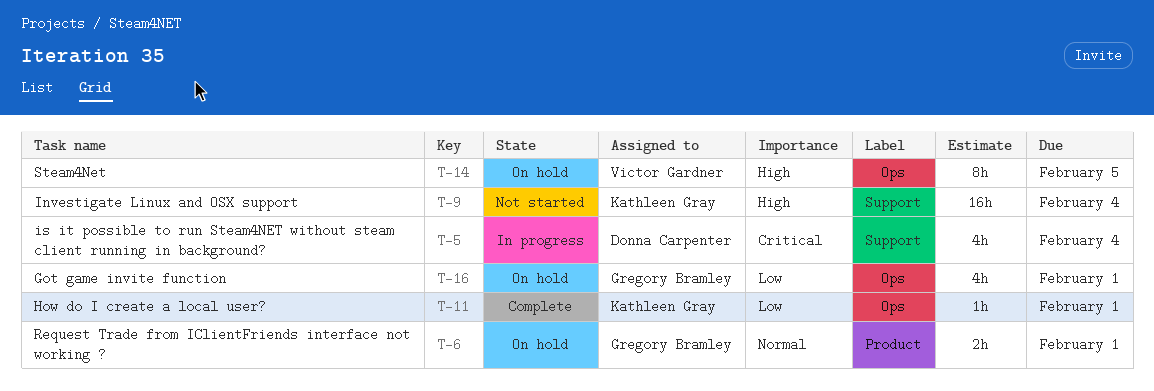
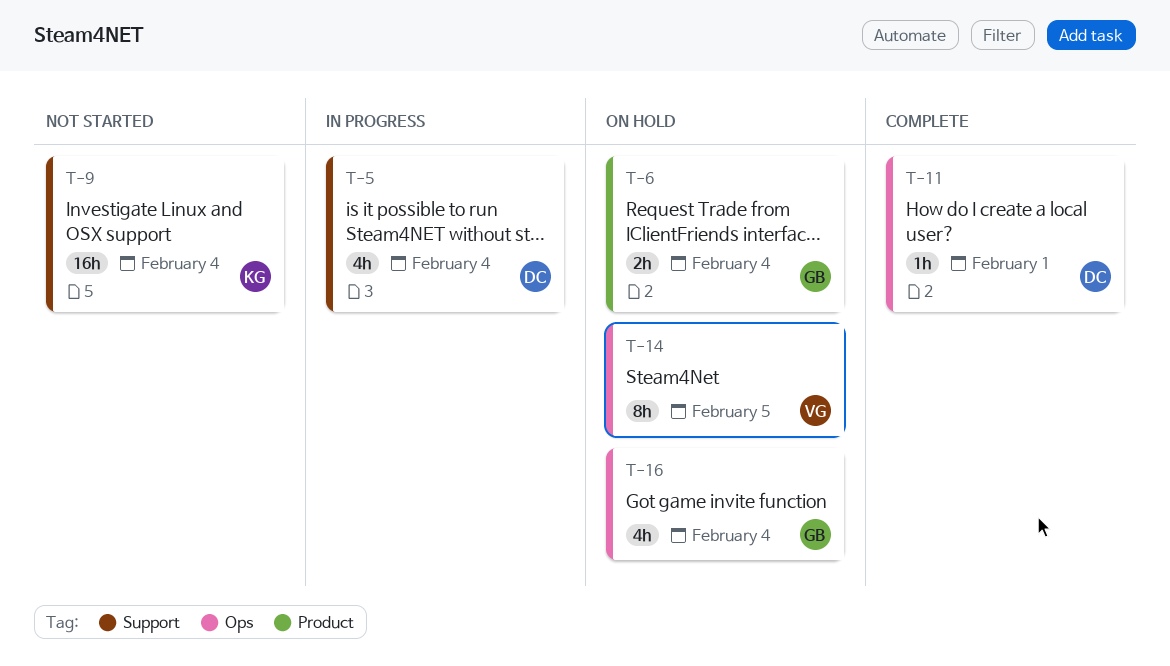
T-6, due: Feb 1 -> Feb 4
T-11, owner: Kathleen Gray -> Donna Carpenter
T-16, due: Feb 1 -> Feb 4

